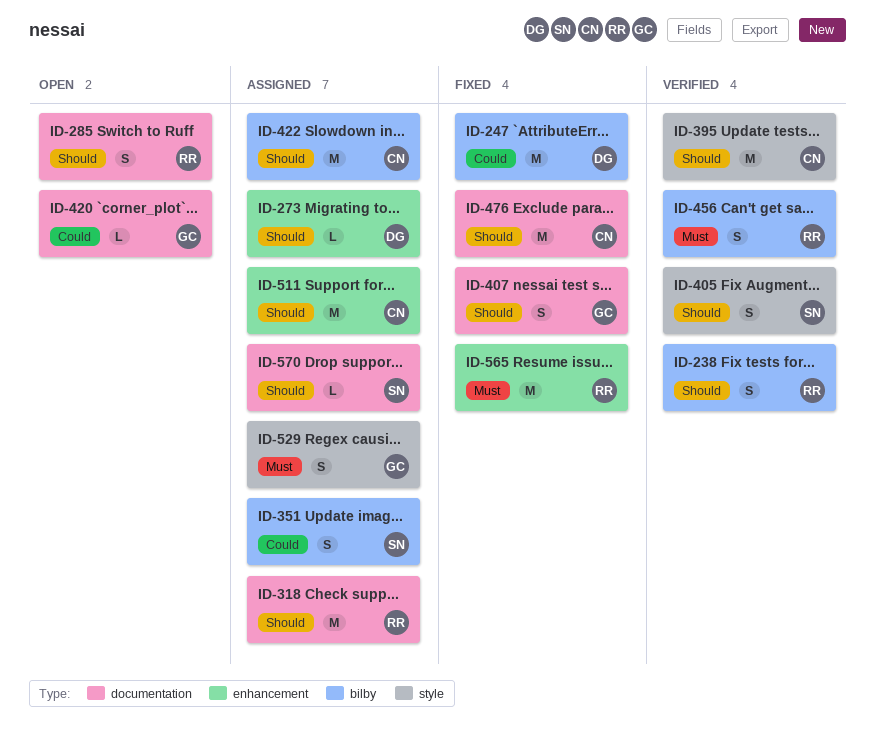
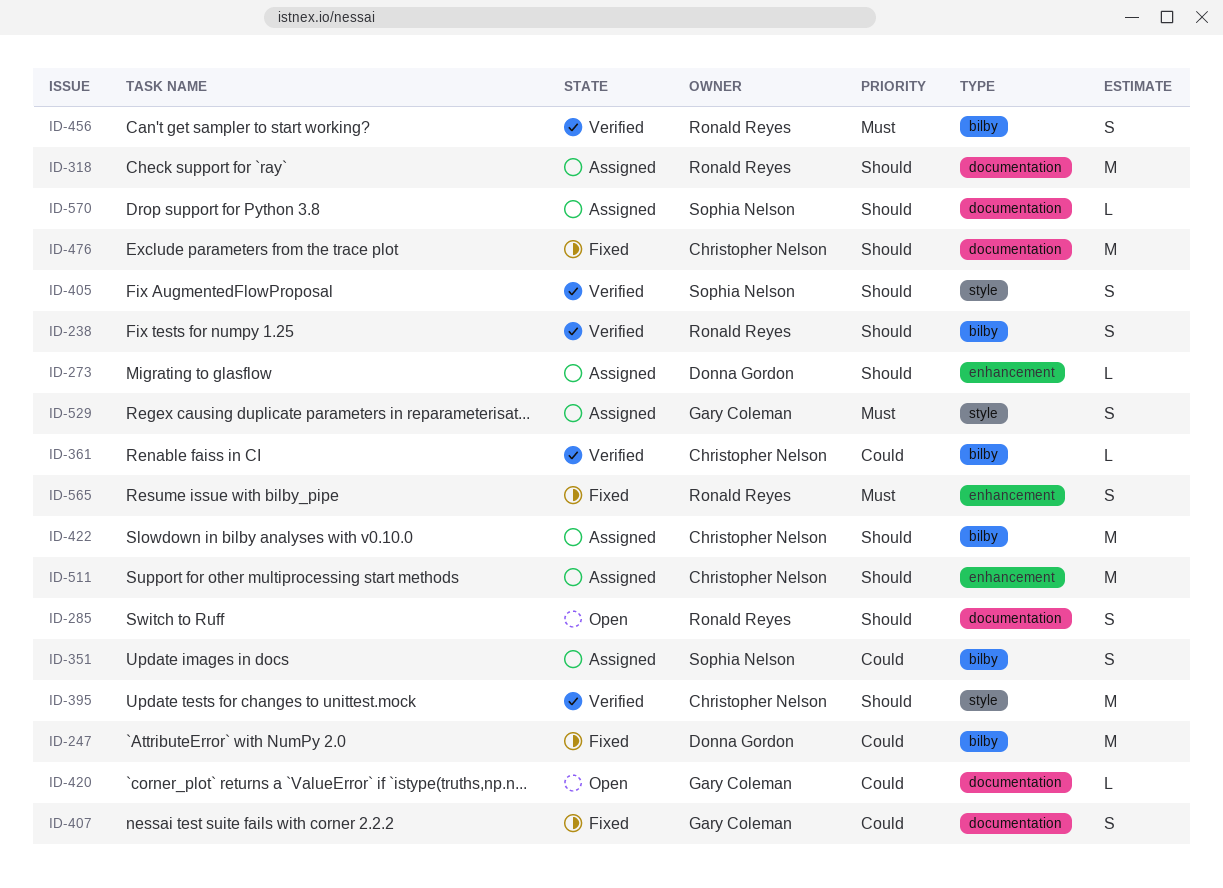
ID-361: none -> present
ID-407, priority: Should -> Could
ID-565, estimate: M -> S

